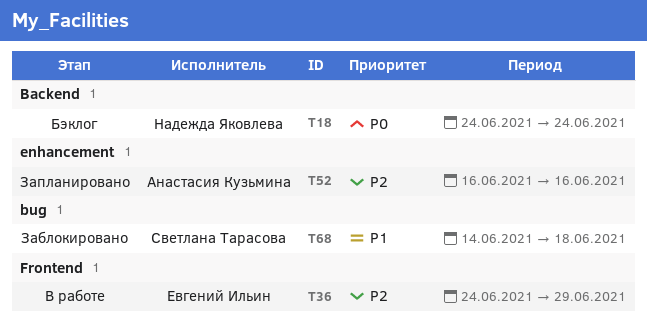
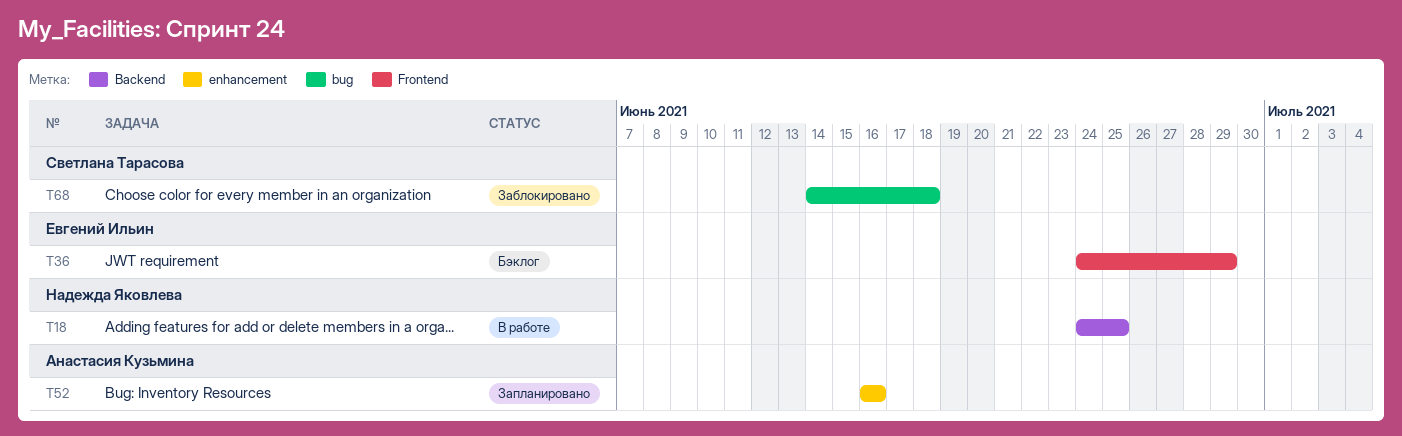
T18, status: Бэклог -> В работе
T18, due: Jun 24 -> Jun 25
T36, status: В работе -> Бэклог

